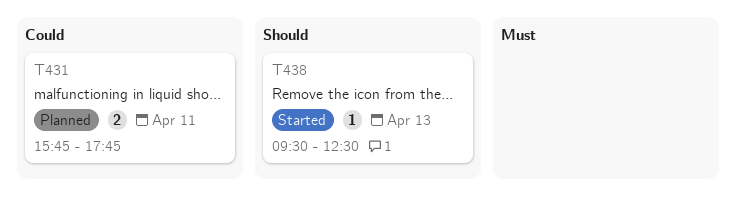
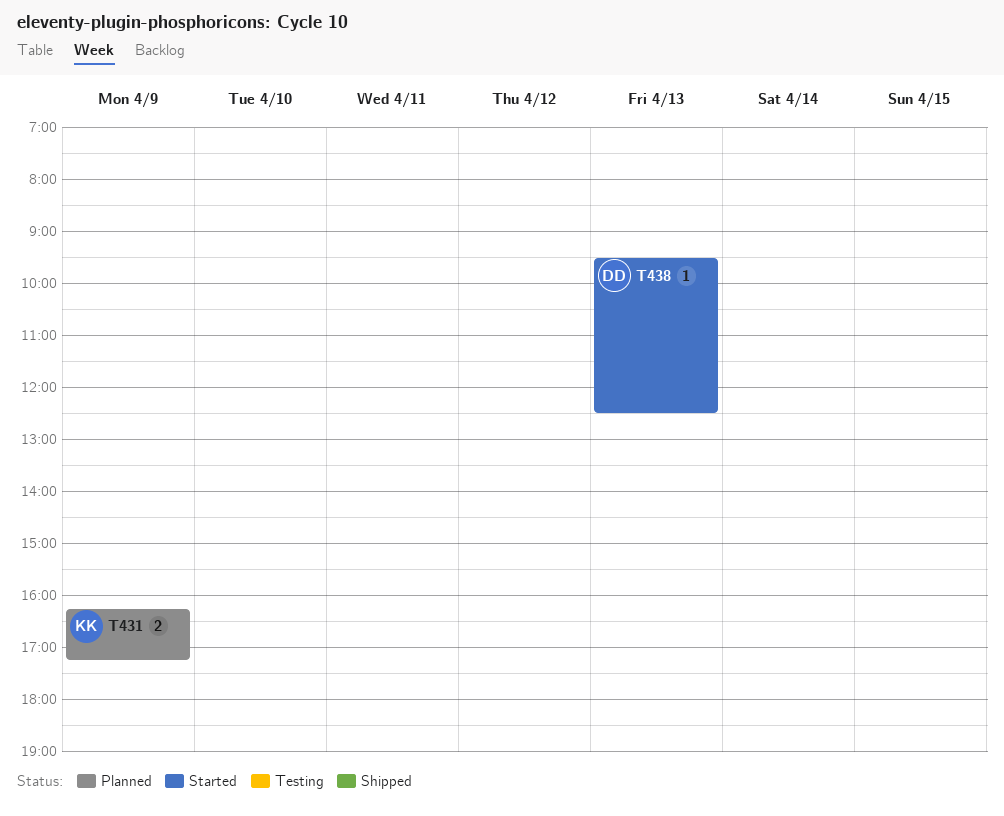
T431, day: Apr 11 -> Apr 9
T431, begins: 15:45 -> 16:15
T431, ends: 17:45 -> 17:15

